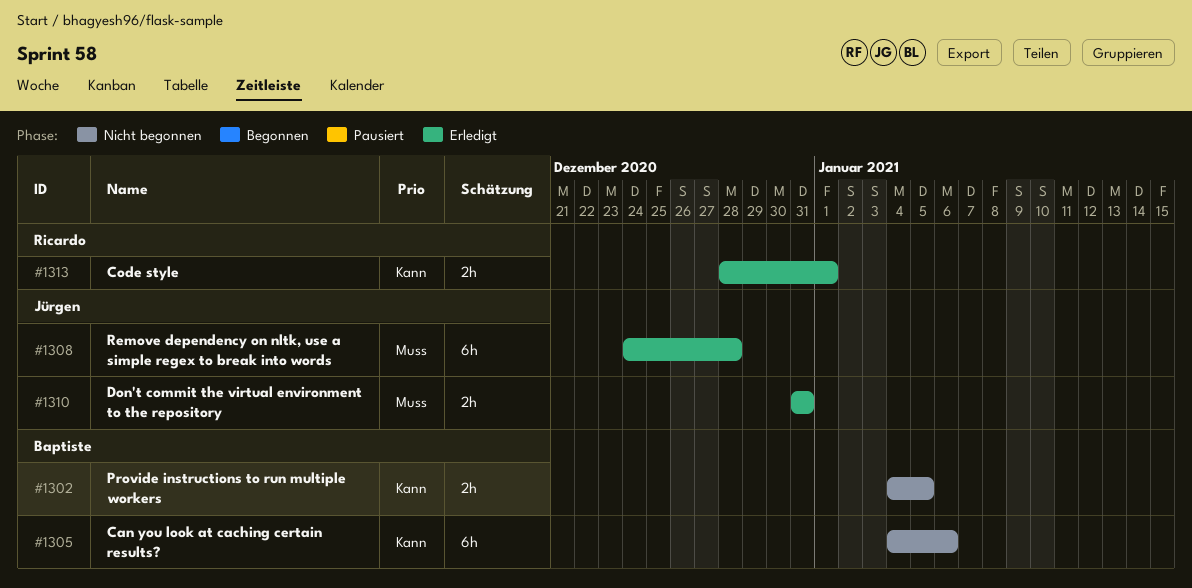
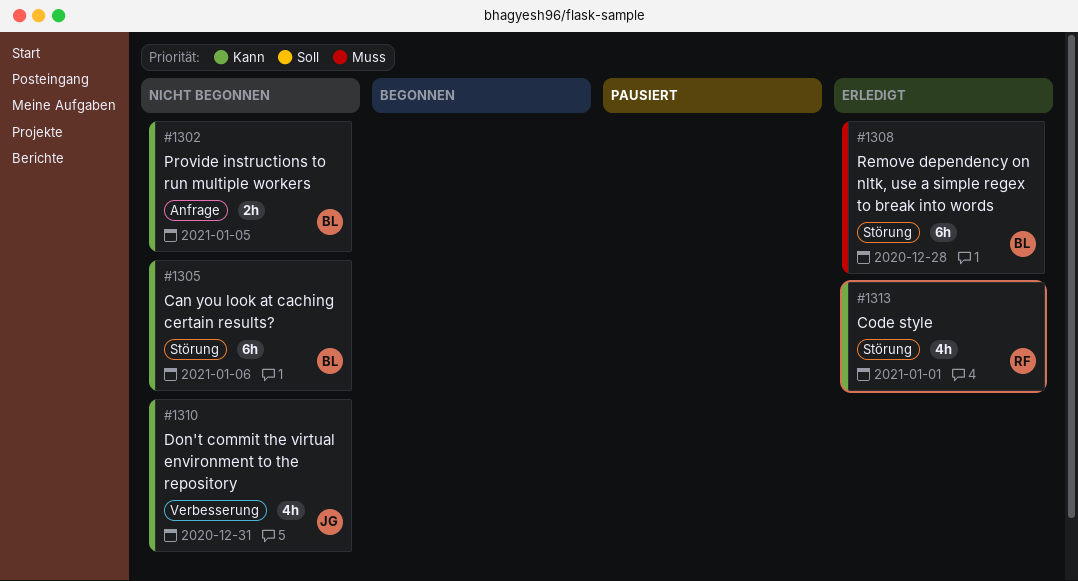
#1308, owner: Jürgen -> Baptiste
#1310, status: Erledigt -> Nicht begonnen
#1310, priority: Muss -> Kann
#1310, estimate: 2h -> 4h
#1313, estimate: 2h -> 4h

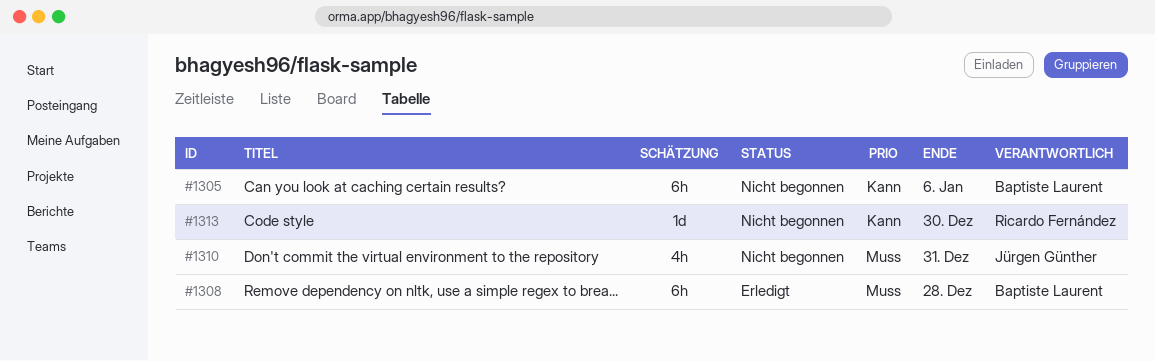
#1302: present -> none
#1310, priority: Kann -> Muss
#1313, status: Erledigt -> Nicht begonnen
#1313, estimate: 4h -> 1d
#1313, due: Jan 1 -> Dec 30

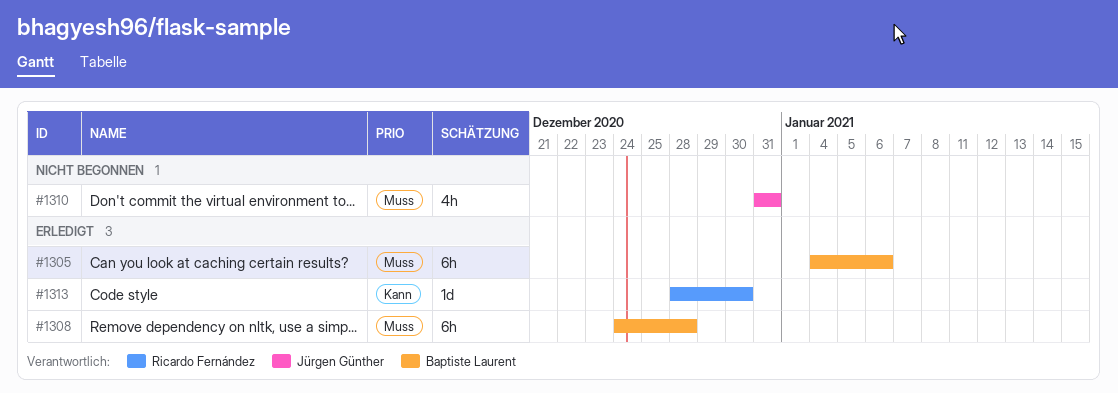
#1305, status: Nicht begonnen -> Erledigt
#1305, priority: Kann -> Muss
#1313, status: Nicht begonnen -> Erledigt

